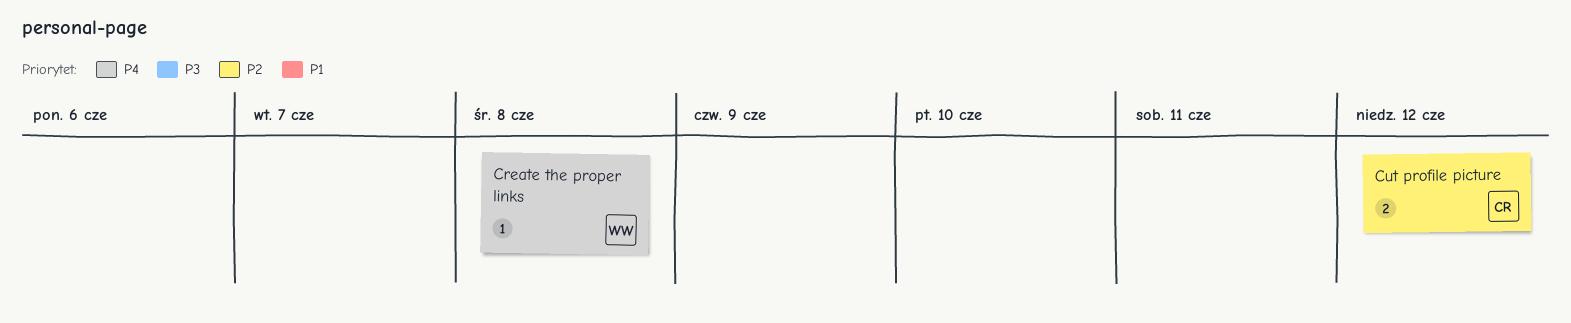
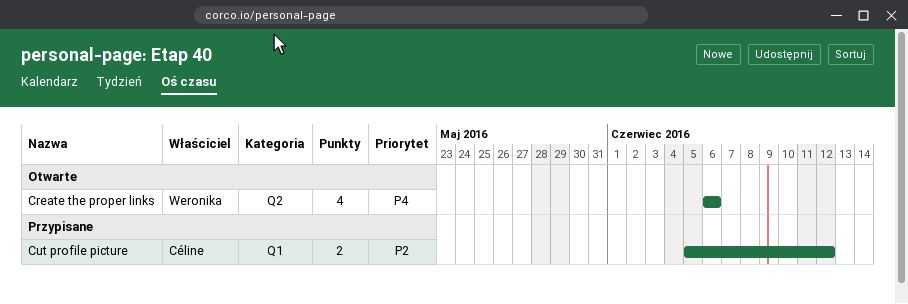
Create the proper links, estimate: 1 -> 4
Create the proper links, due: Jun 8 -> Jun 6

